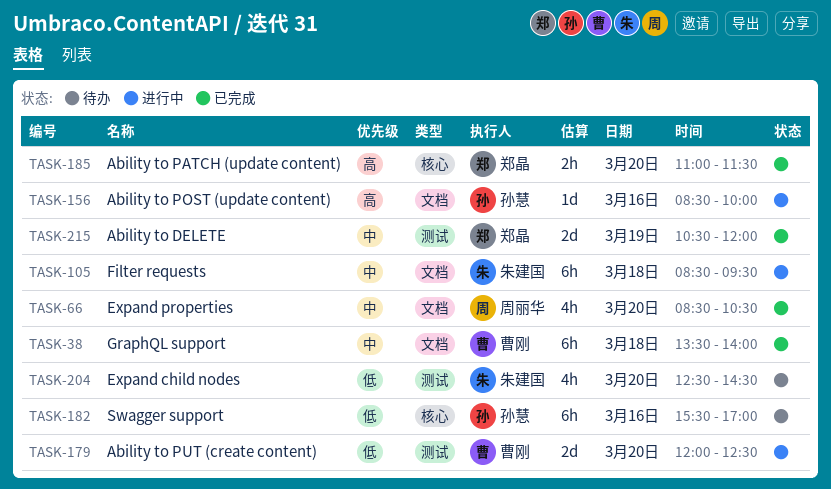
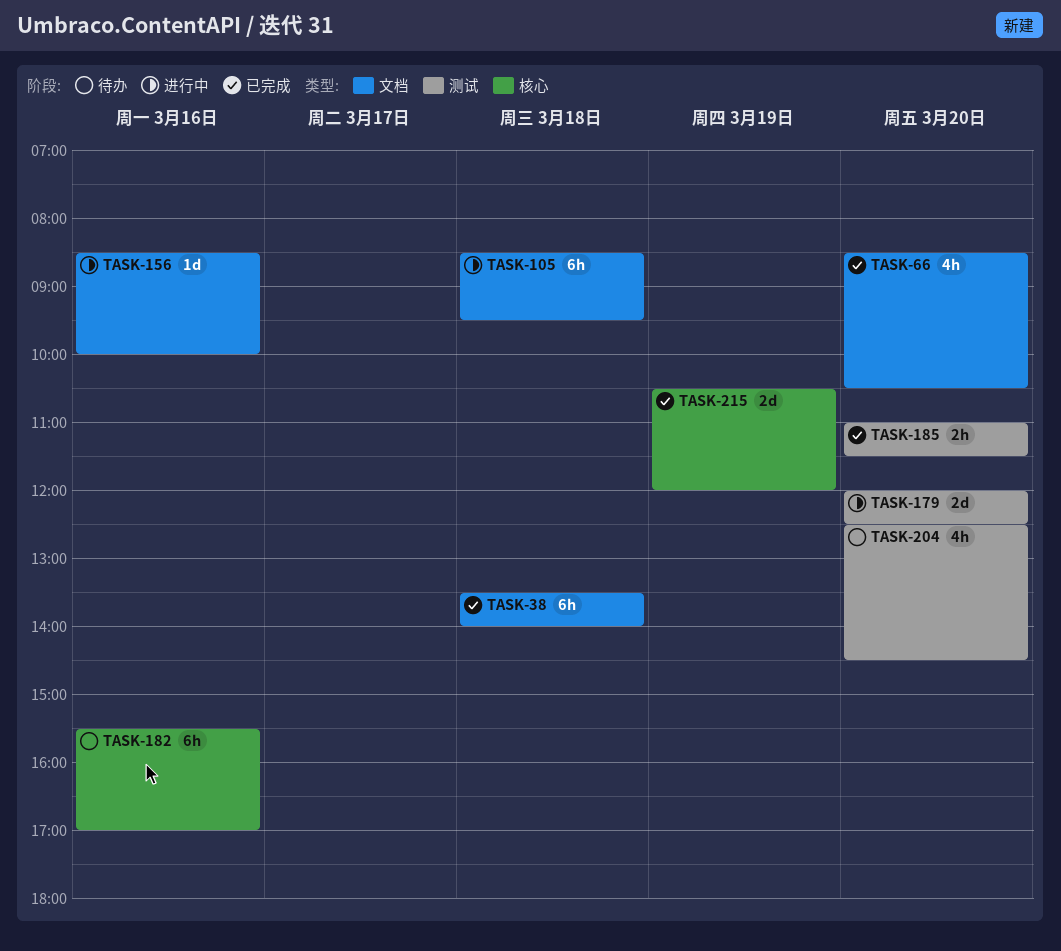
TASK-185, label: 核心 -> 测试
TASK-215, label: 测试 -> 核心

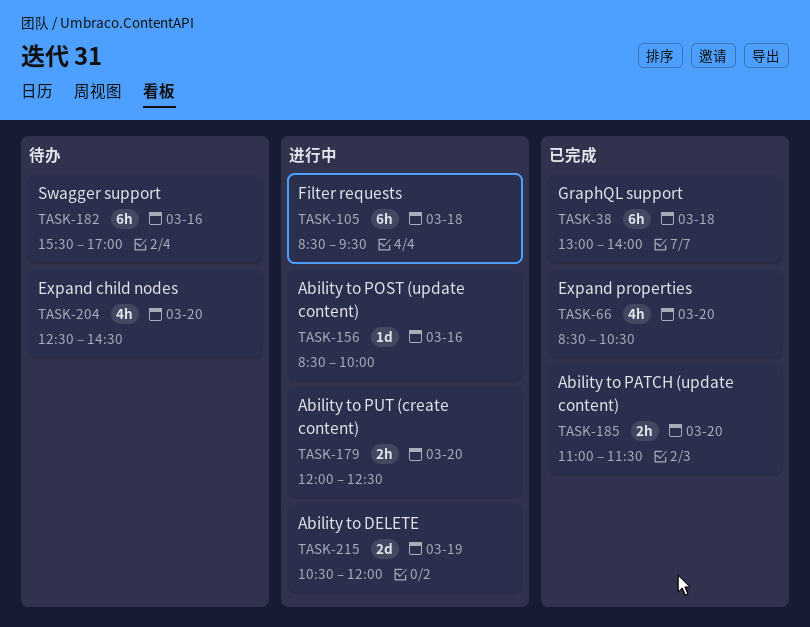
TASK-38, begins: 13:30 -> 13:00
TASK-179, estimate: 2d -> 2h
TASK-215, status: 已完成 -> 进行中

